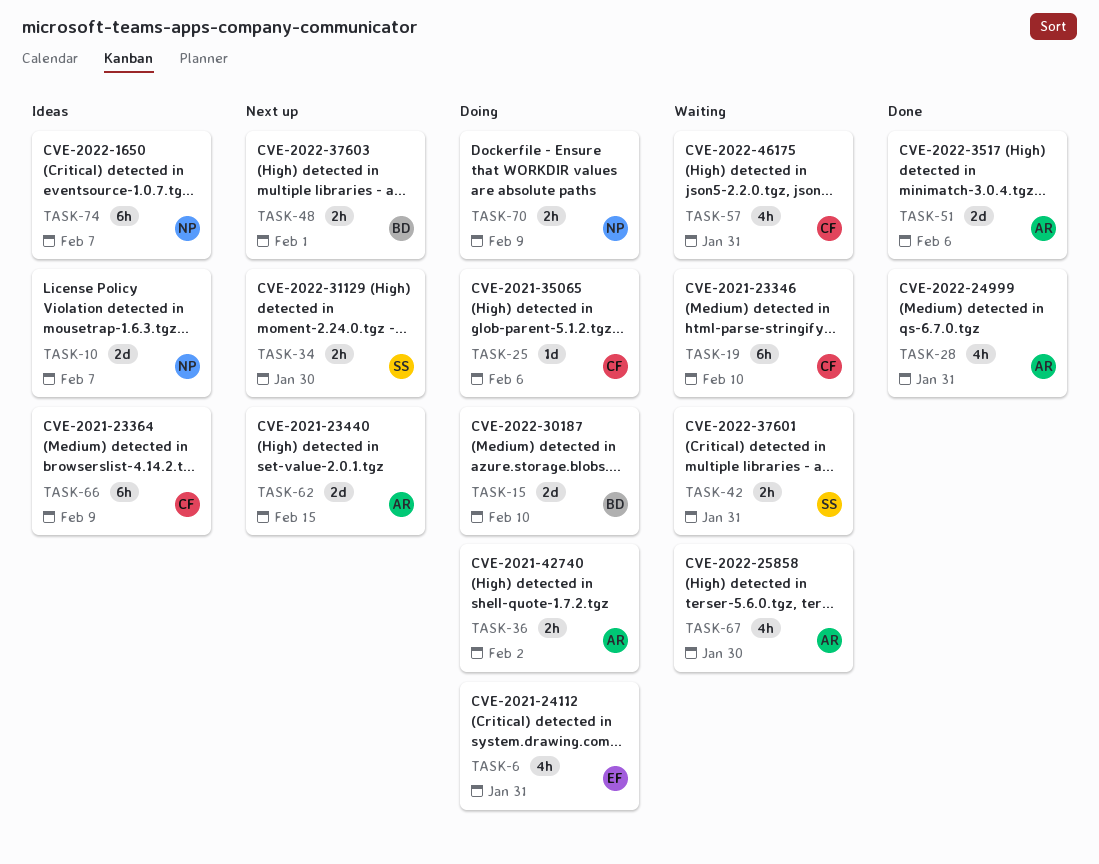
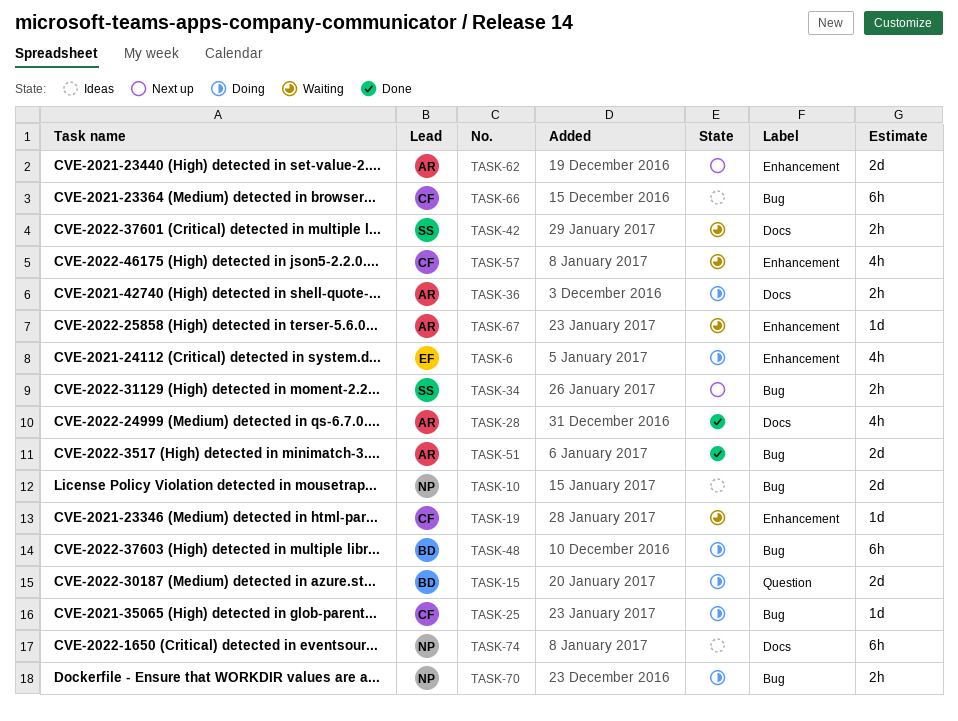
TASK-19, estimate: 6h -> 1d
TASK-48, status: Next up -> Doing
TASK-48, estimate: 2h -> 6h
TASK-67, estimate: 4h -> 1d

